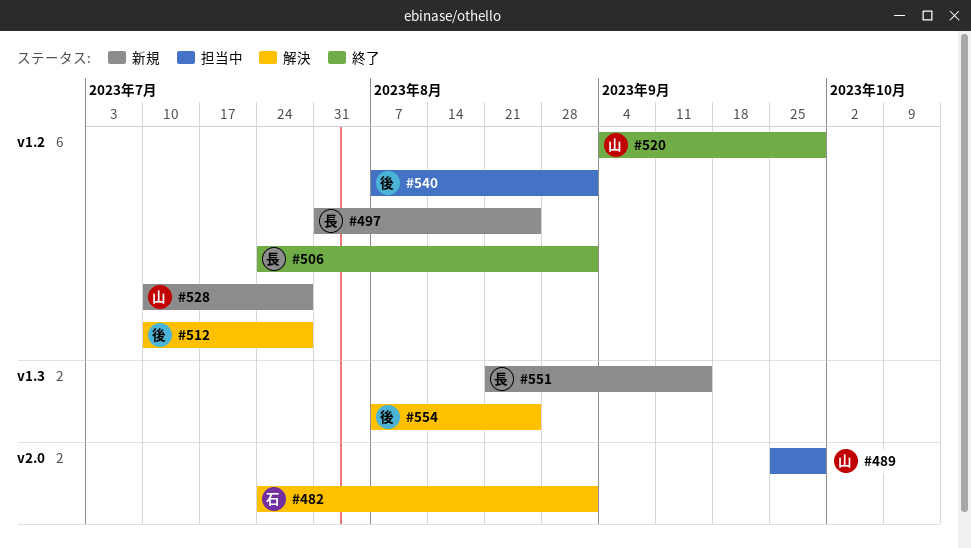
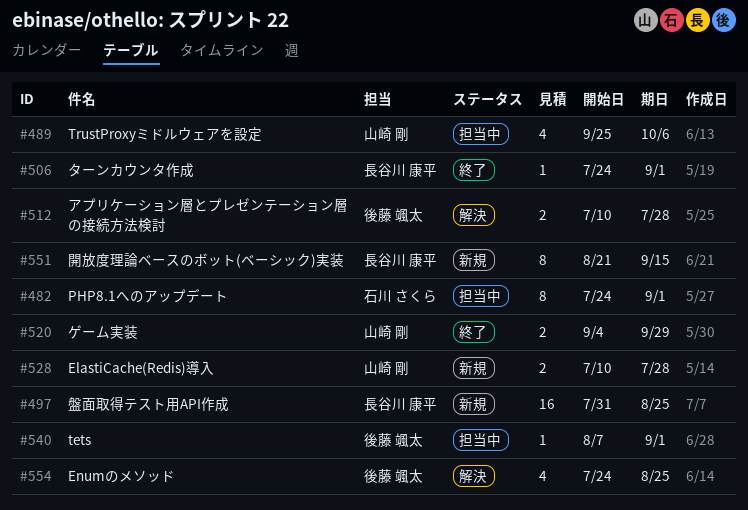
#482, status: 解決 -> 担当中
#489, due: Sep 29 -> Oct 6
#554, start: Aug 7 -> Jul 24

